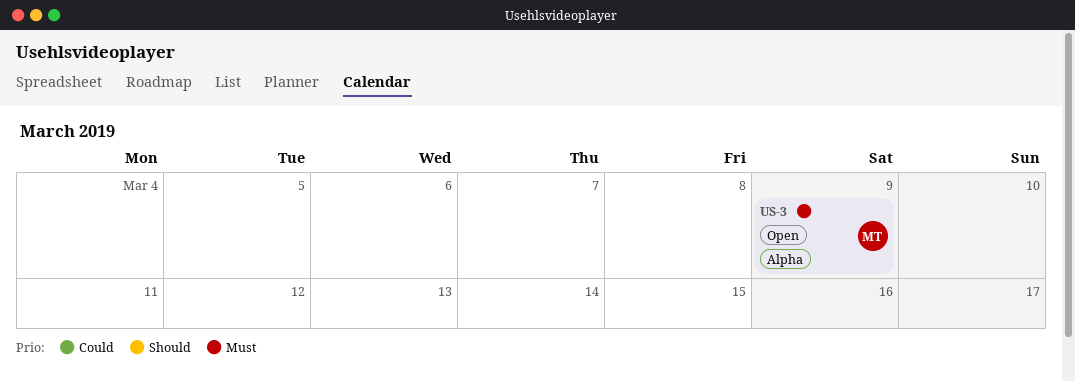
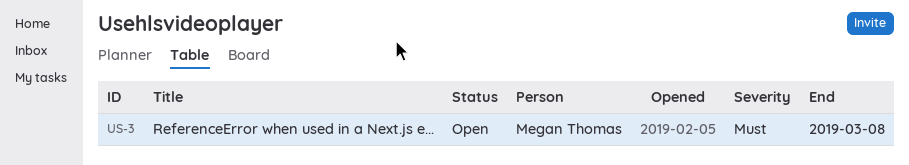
US-3, due: Mar 9 -> Mar 8

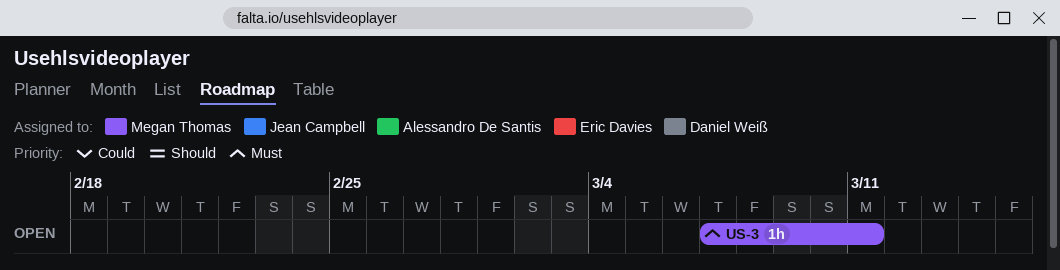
US-3, due: Mar 8 -> Mar 11

